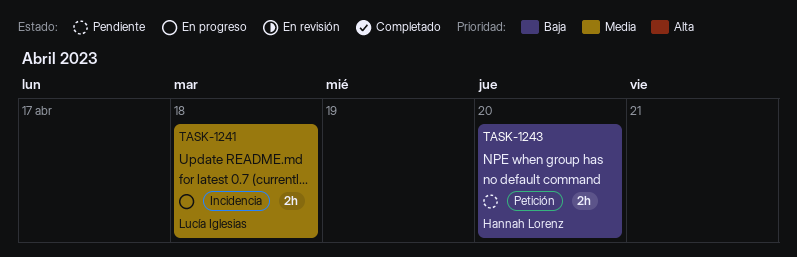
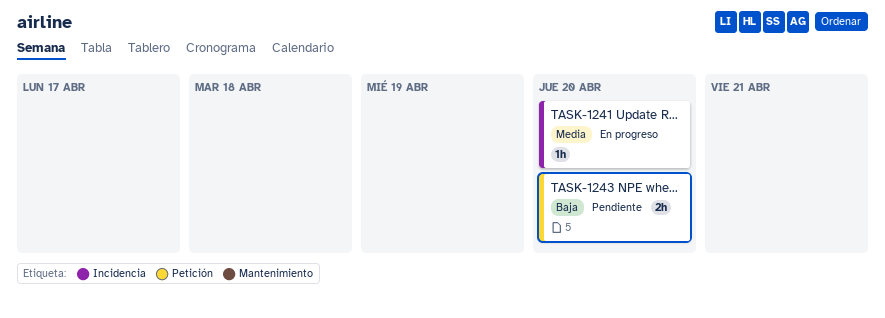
TASK-1241, estimate: 2h -> 1h
TASK-1241, due: Apr 18 -> Apr 20

